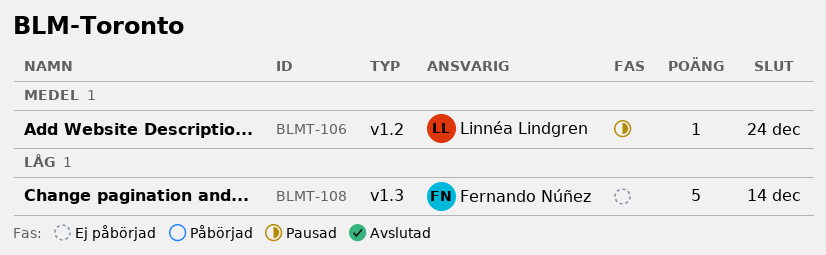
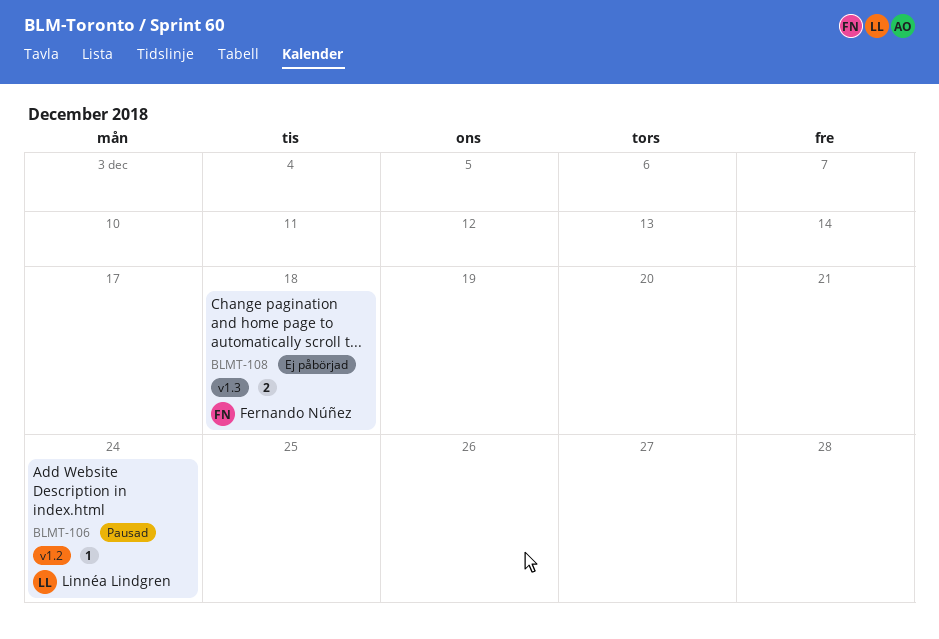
BLMT-108, estimate: 5 -> 2
BLMT-108, due: Dec 14 -> Dec 18

